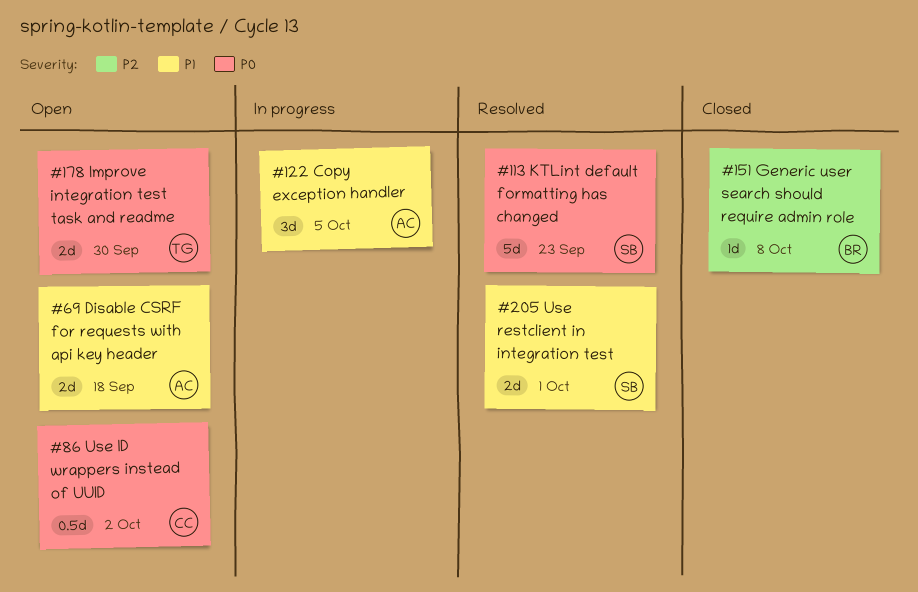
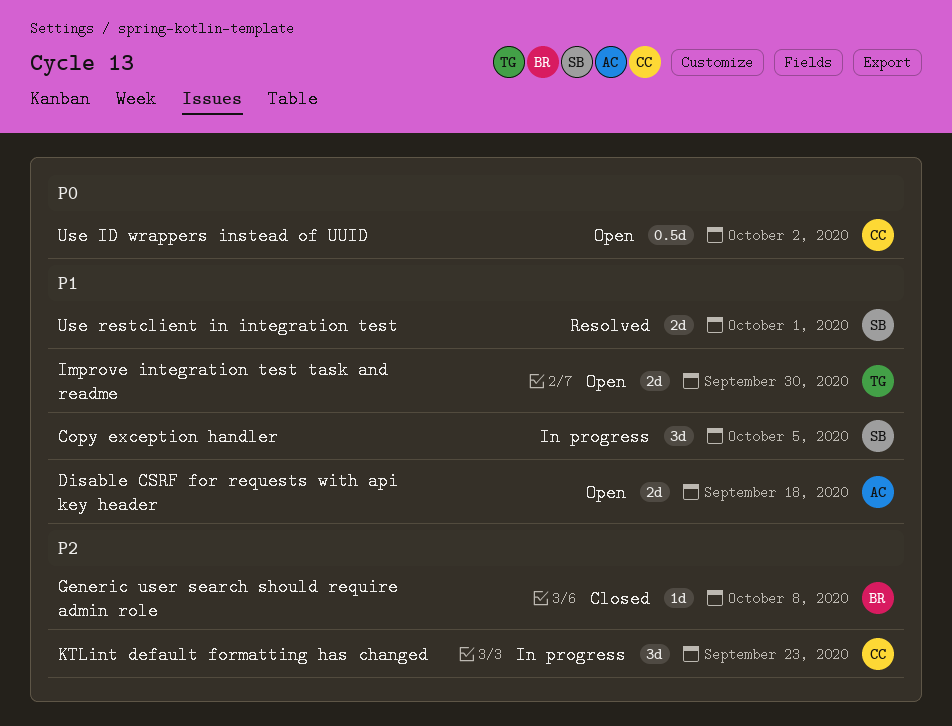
Copy exception handler, owner: AC -> SB
Improve integration test task and readme, priority: P0 -> P1
KTLint default formatting has changed, status: Resolved -> In progress
KTLint default formatting has changed, owner: SB -> CC
KTLint default formatting has changed, priority: P0 -> P2
KTLint default formatting has changed, estimate: 5d -> 3d

